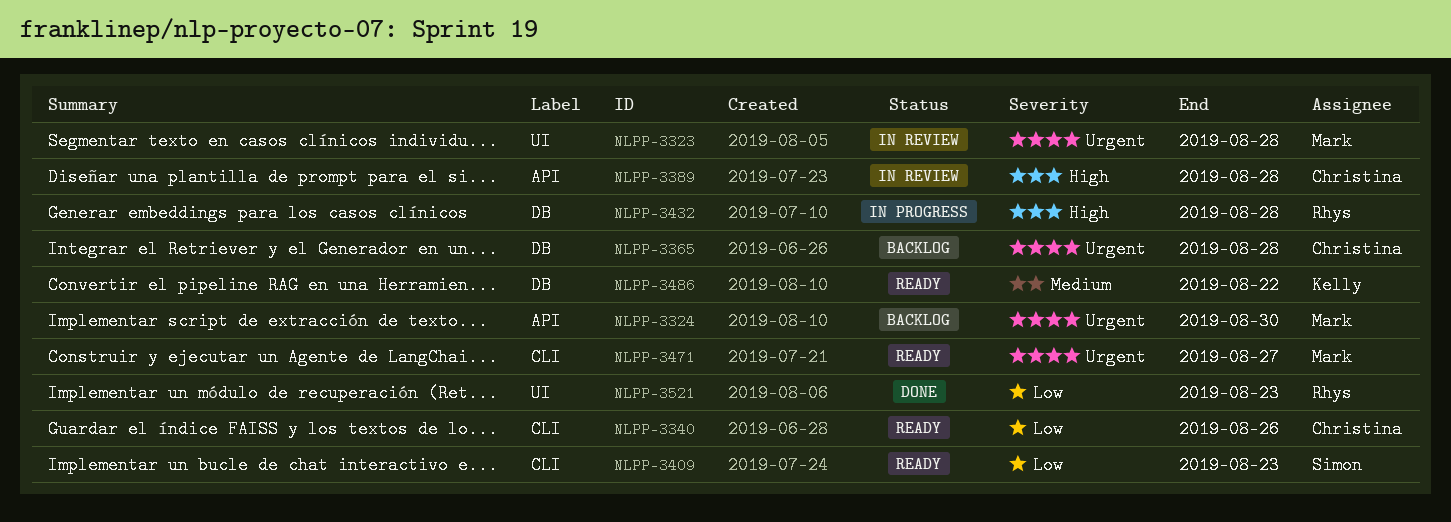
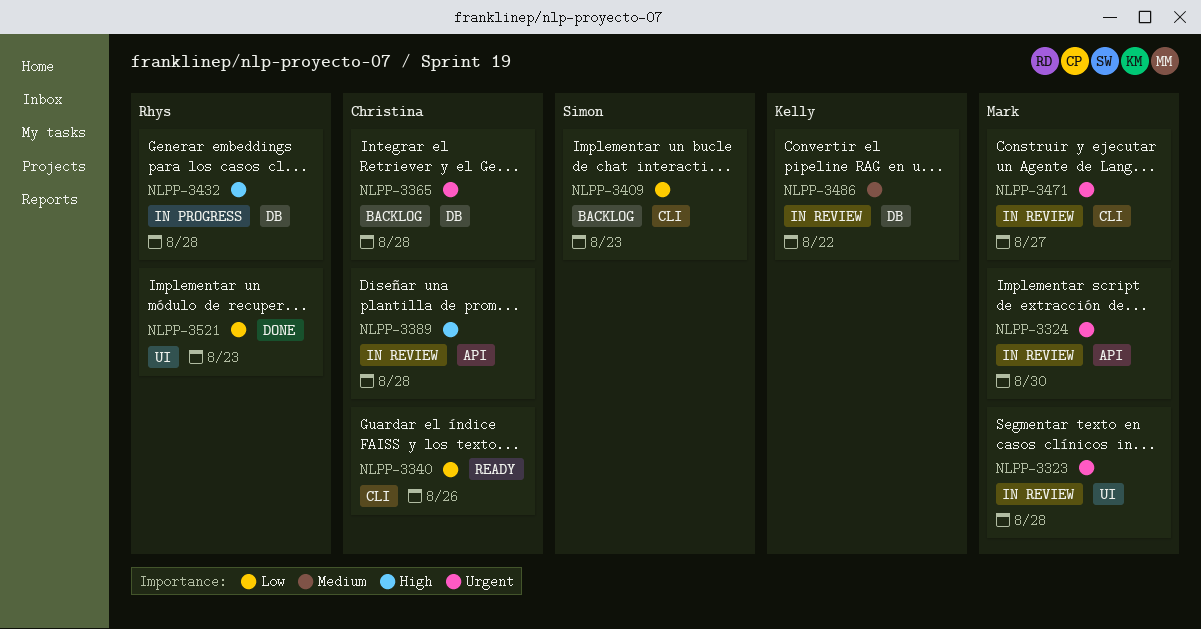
NLPP-3324, status: Backlog -> In review
NLPP-3409, status: Ready -> Backlog
NLPP-3471, status: Ready -> In review
NLPP-3486, status: Ready -> In review

